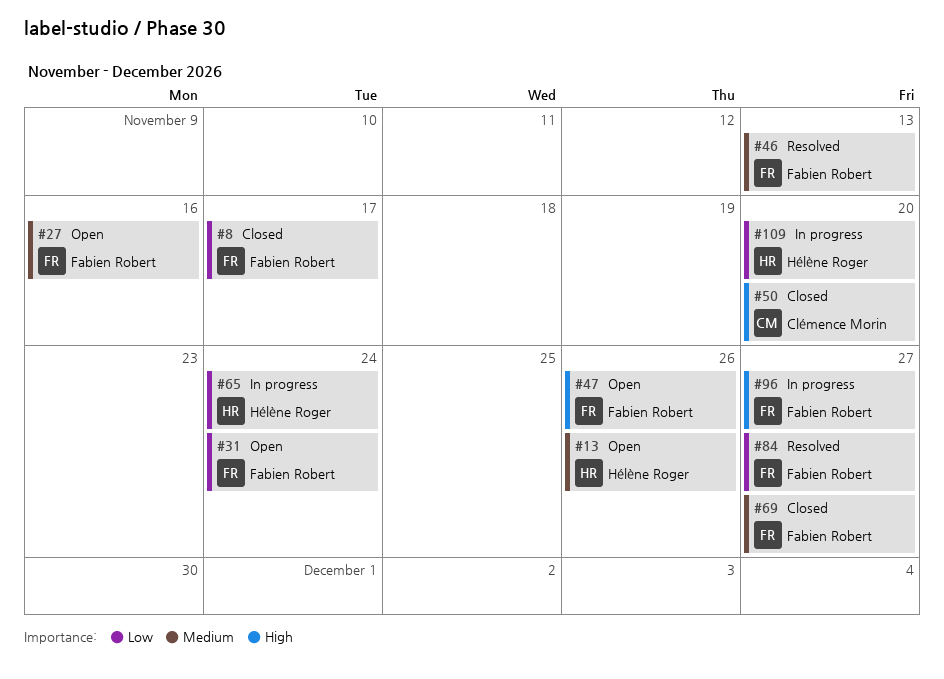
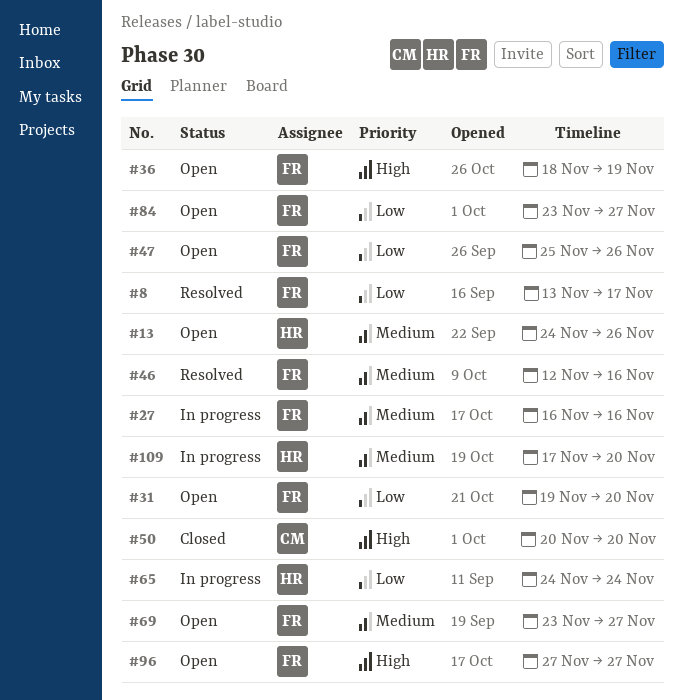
#8, status: Closed -> Resolved
#27, status: Open -> In progress
#31, due: Nov 24 -> Nov 20
#36: none -> present
#46, due: Nov 13 -> Nov 16
#47, priority: High -> Low
#69, status: Closed -> Open
#84, status: Resolved -> Open
#96, status: In progress -> Open
#109, priority: Low -> Medium

